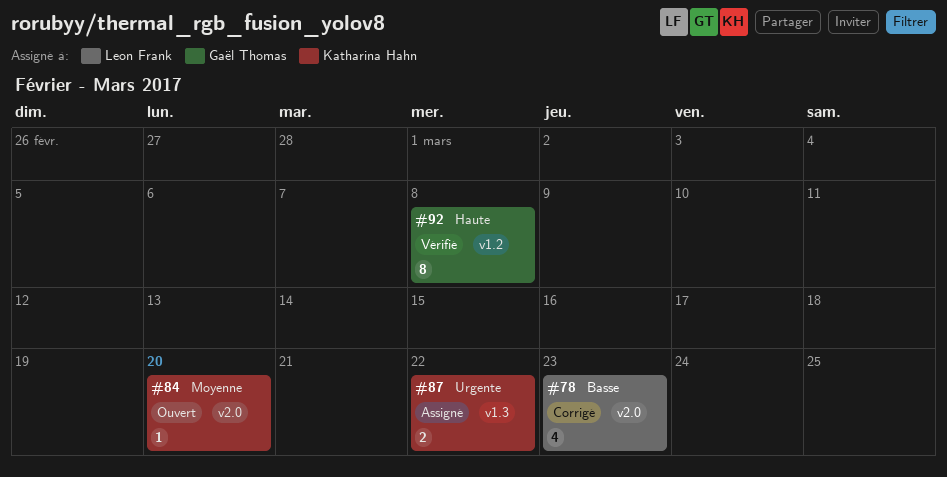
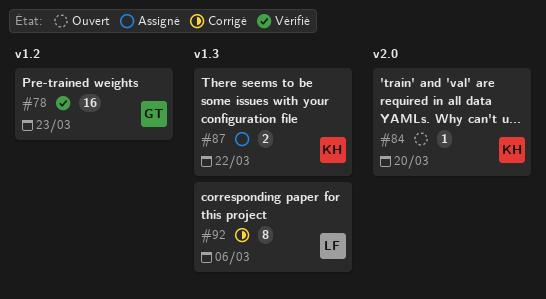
#78, status: Corrigé -> Vérifié
#78, owner: Leon Frank -> Gaël Thomas
#78, label: v2.0 -> v1.2
#78, estimate: 4 -> 16
#92, status: Vérifié -> Corrigé
#92, owner: Gaël Thomas -> Leon Frank
#92, label: v1.2 -> v1.3
#92, due: Mar 8 -> Mar 6

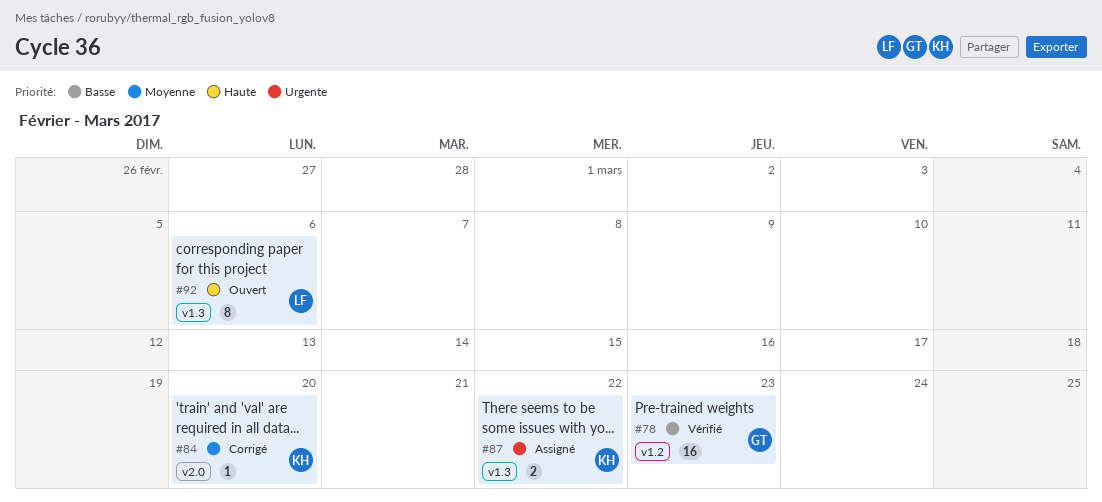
#84, status: Ouvert -> Corrigé
#92, status: Corrigé -> Ouvert

